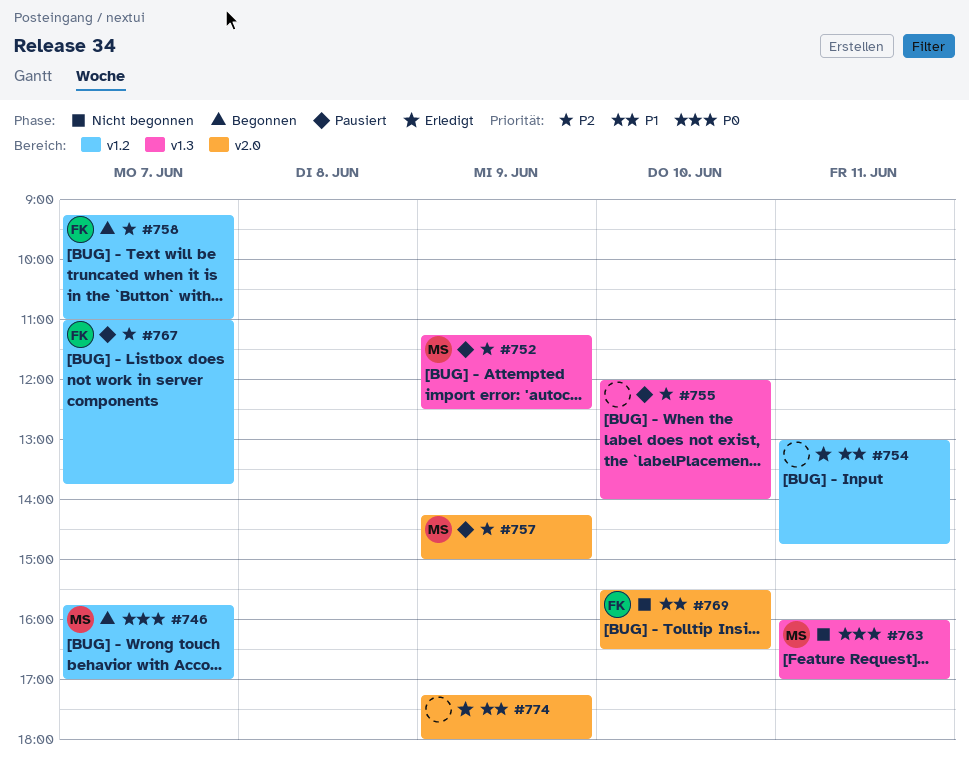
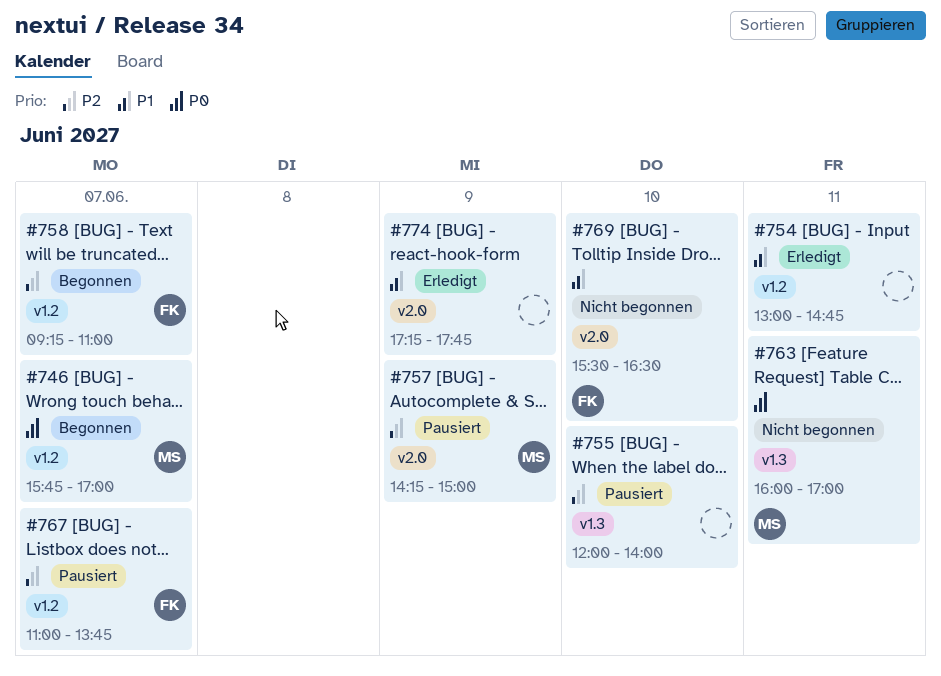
#752: present -> none
#774, ends: 18:00 -> 17:45

